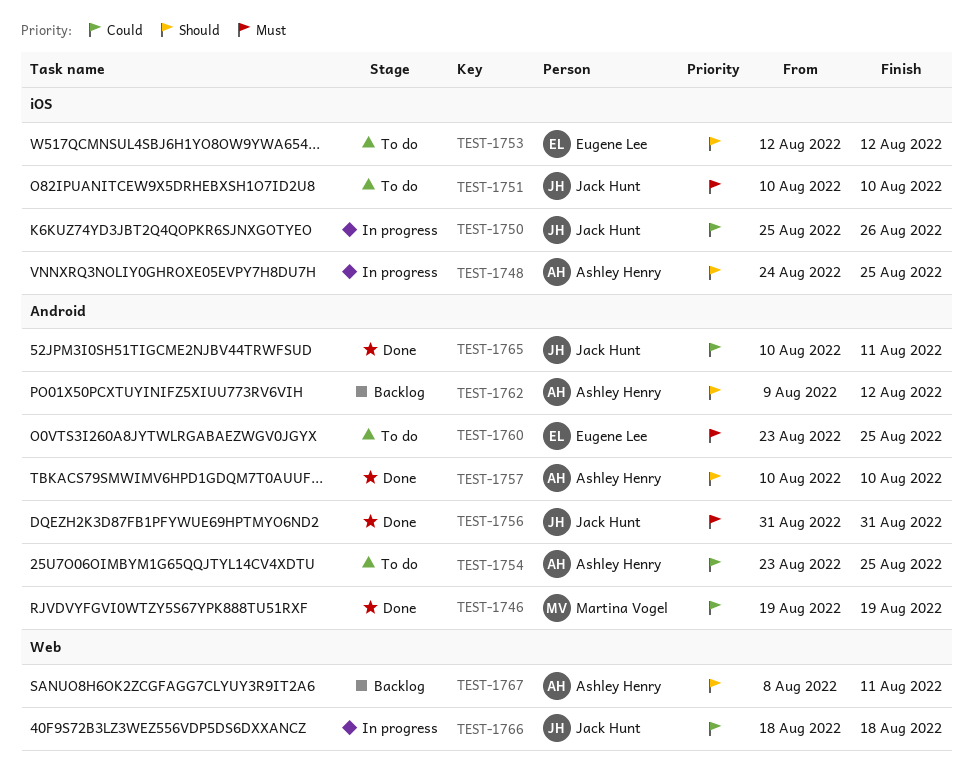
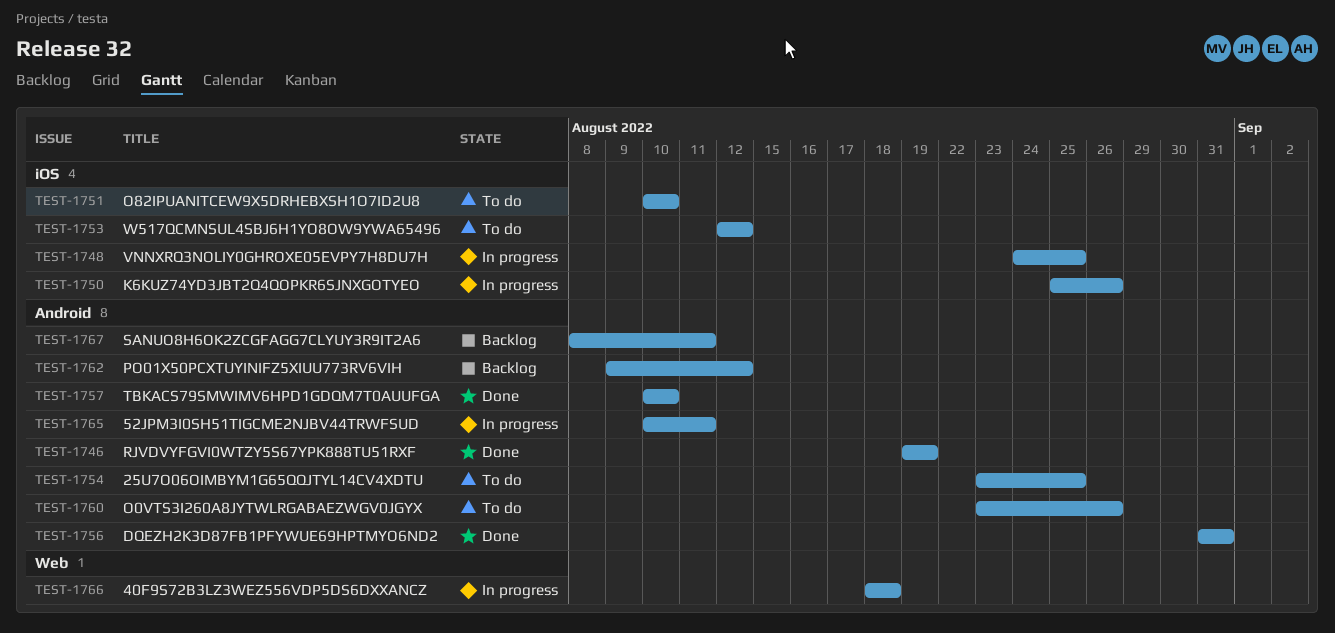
TEST-1760, due: Aug 25 -> Aug 26
TEST-1765, status: Done -> In progress
TEST-1767, label: Web -> Android

